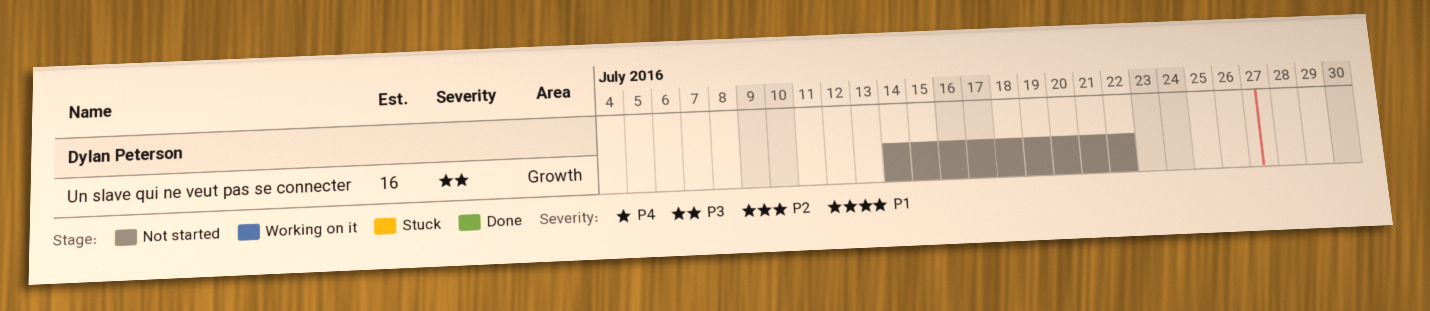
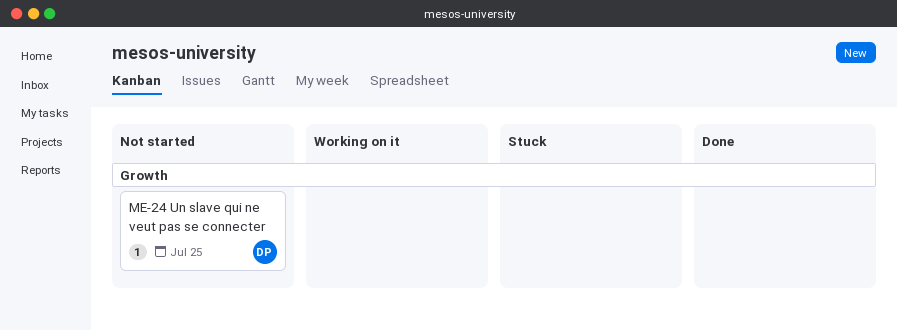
Un slave qui ne veut pas se connecter, estimate: 16 -> 1
Un slave qui ne veut pas se connecter, due: Jul 22 -> Jul 25

